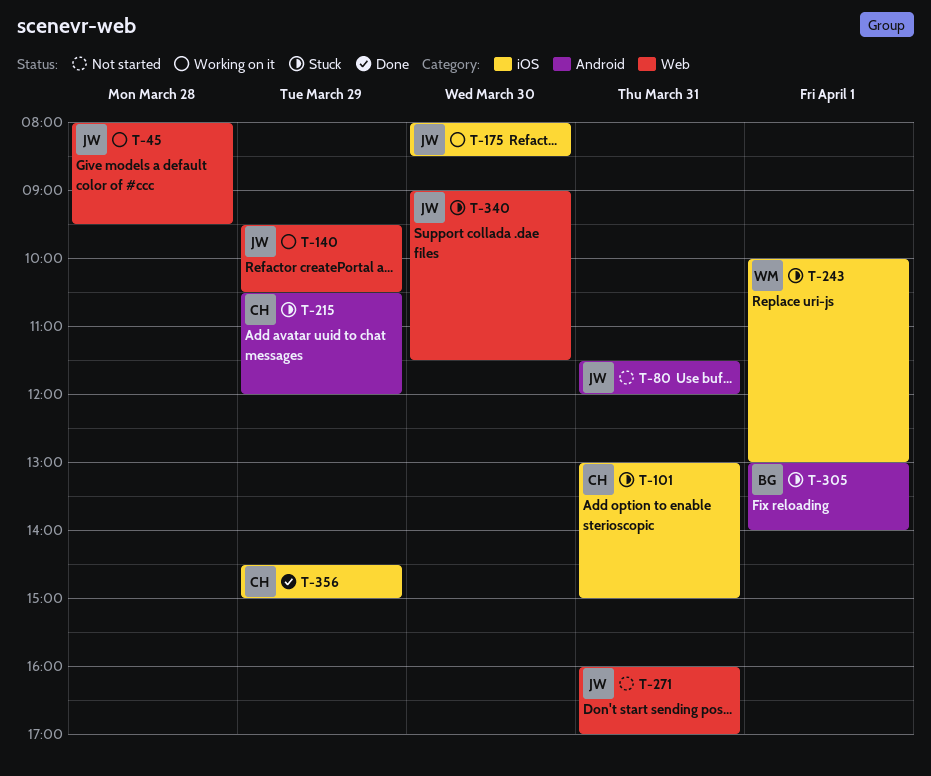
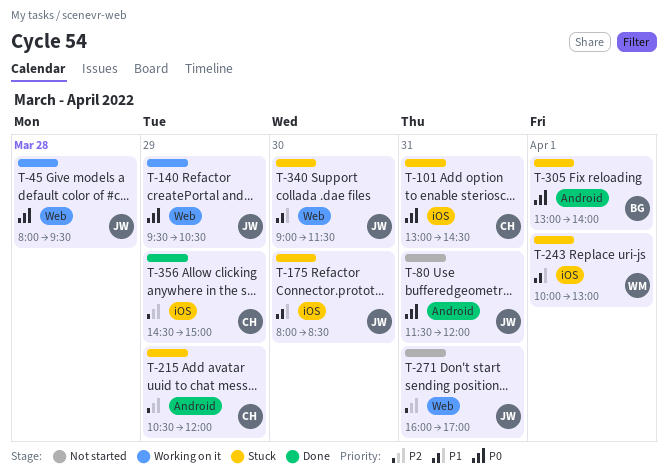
T-101, ends: 15:00 -> 14:30
T-175, status: Working on it -> Stuck

